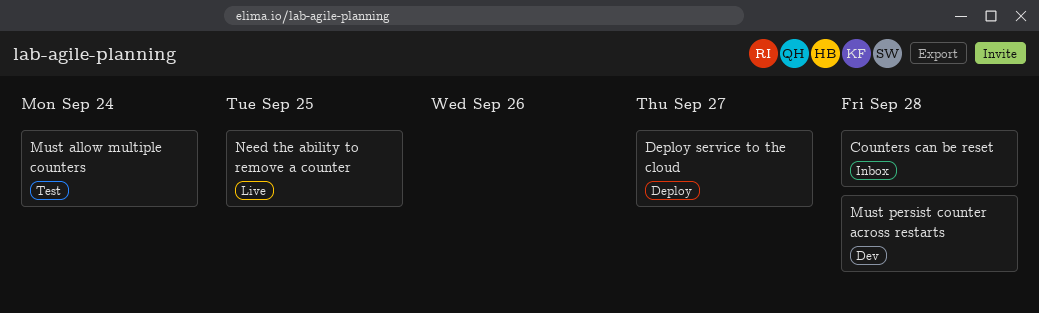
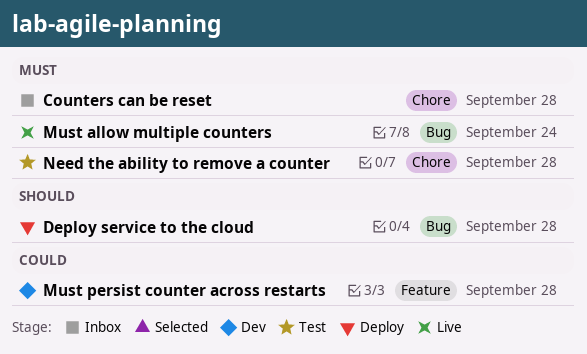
Deploy service to the cloud, due: Sep 27 -> Sep 28
Must allow multiple counters, status: Test -> Live
Need the ability to remove a counter, status: Live -> Test
Need the ability to remove a counter, due: Sep 25 -> Sep 28

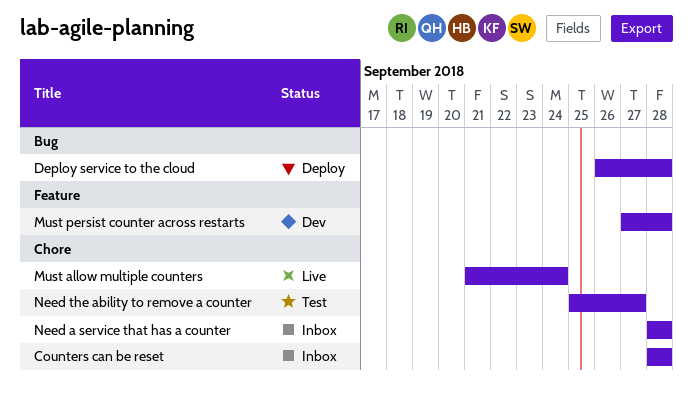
Must allow multiple counters, label: Bug -> Chore
Need a service that has a counter: none -> present
Need the ability to remove a counter, due: Sep 28 -> Sep 27

